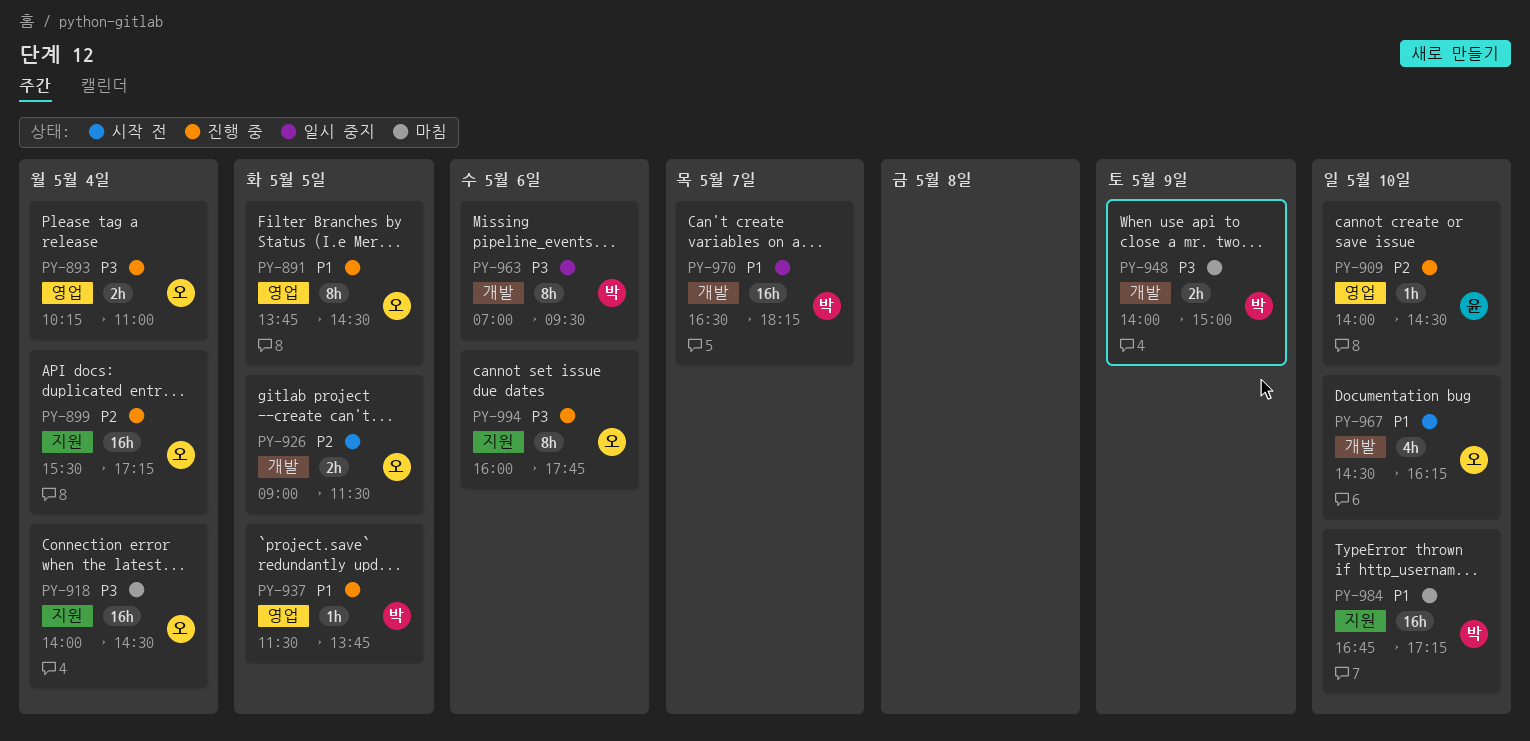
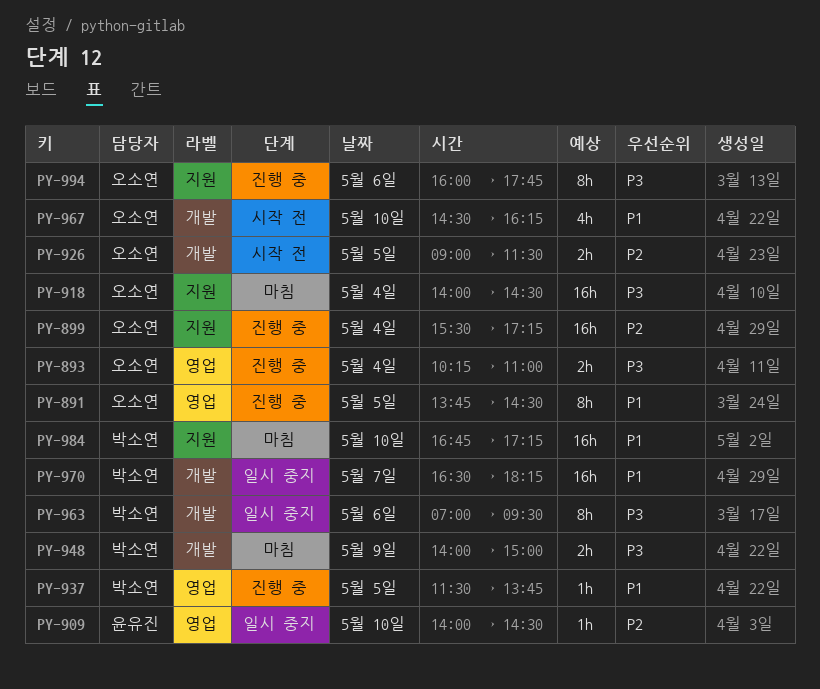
PY-909, status: 진행 중 -> 일시 중지

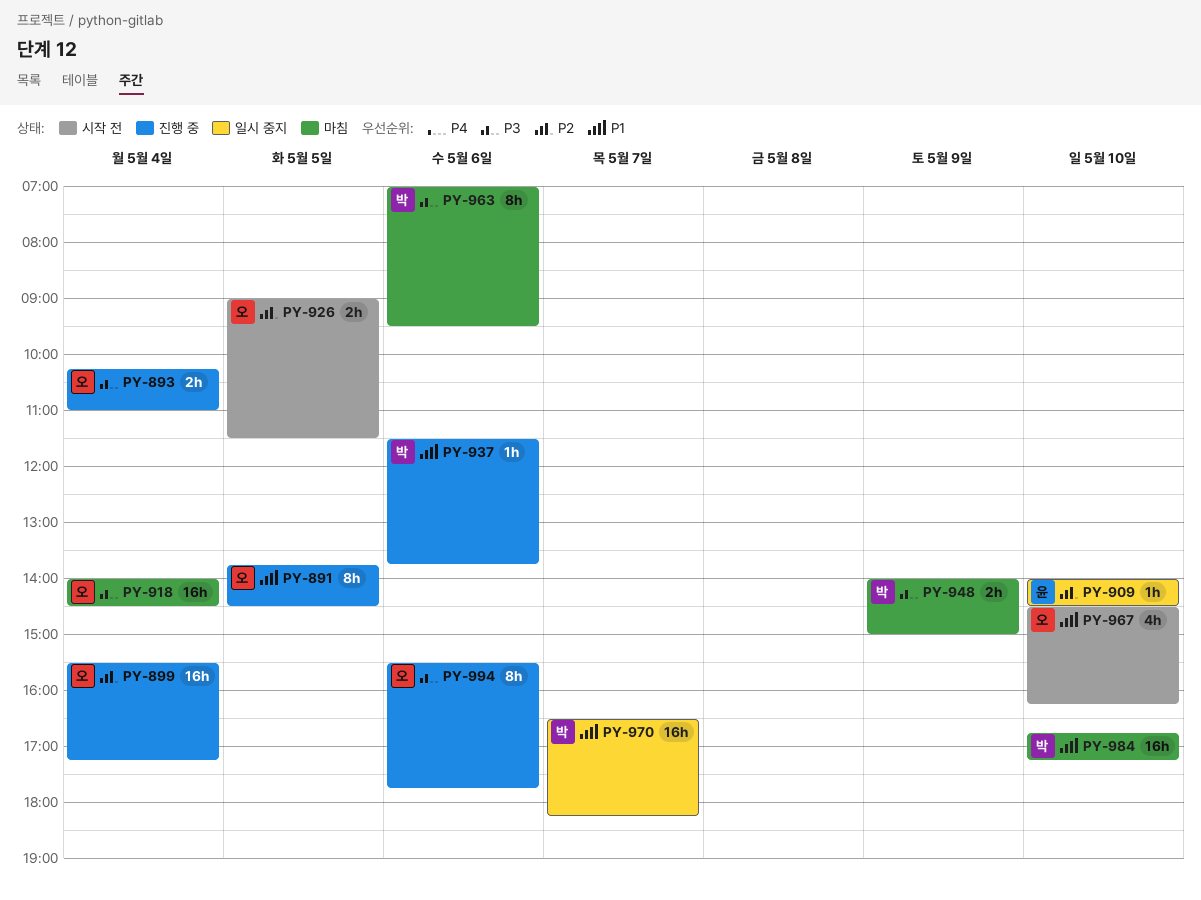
PY-937, day: May 5 -> May 6
PY-963, status: 일시 중지 -> 마침
PY-994, begins: 16:00 -> 15:30

